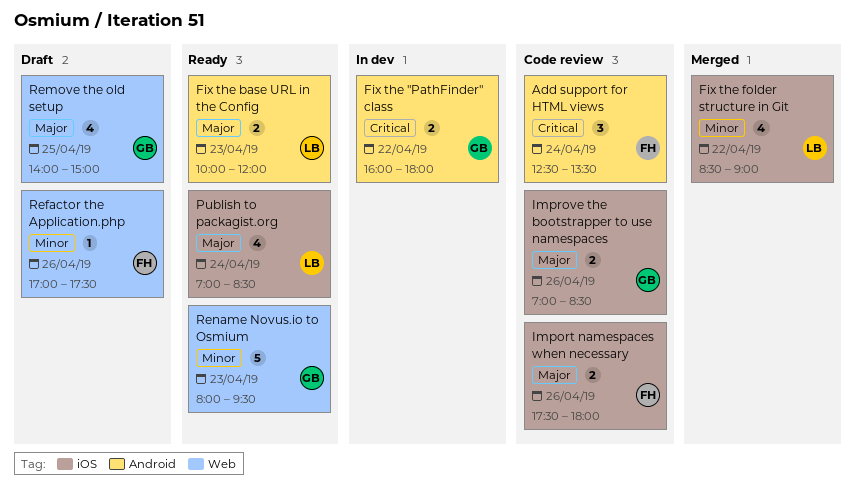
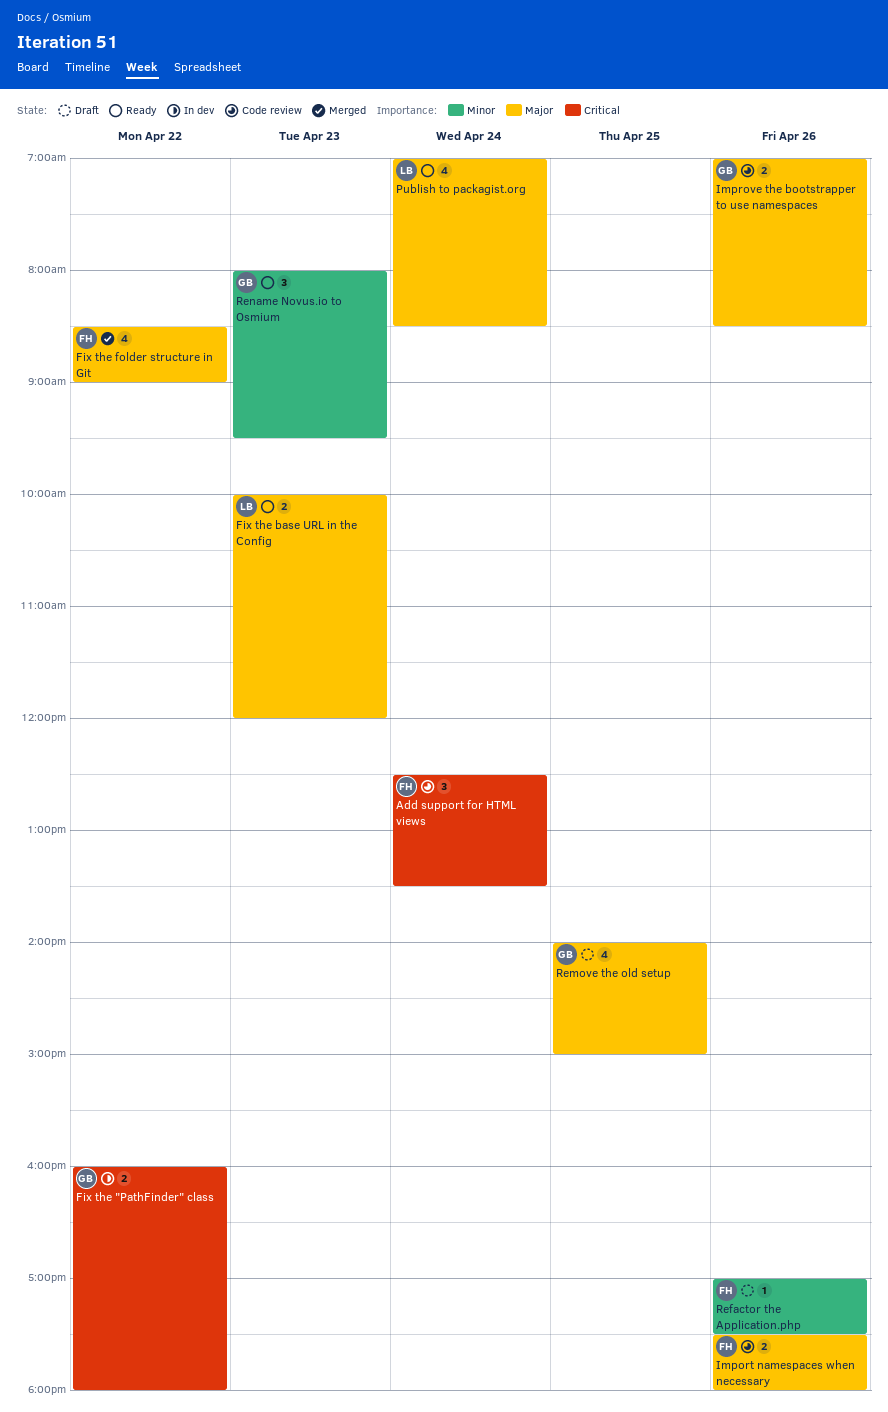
Fix the folder structure in Git, owner: LB -> FH
Fix the folder structure in Git, priority: Minor -> Major
Rename Novus.io to Osmium, estimate: 5 -> 3

